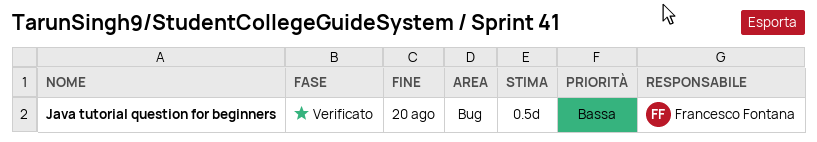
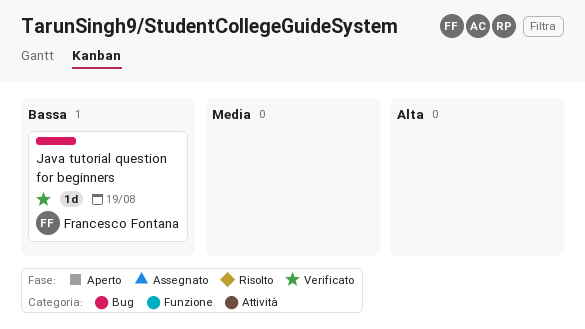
Java tutorial question for beginners, estimate: 0.5d -> 1d
Java tutorial question for beginners, due: Aug 20 -> Aug 19

